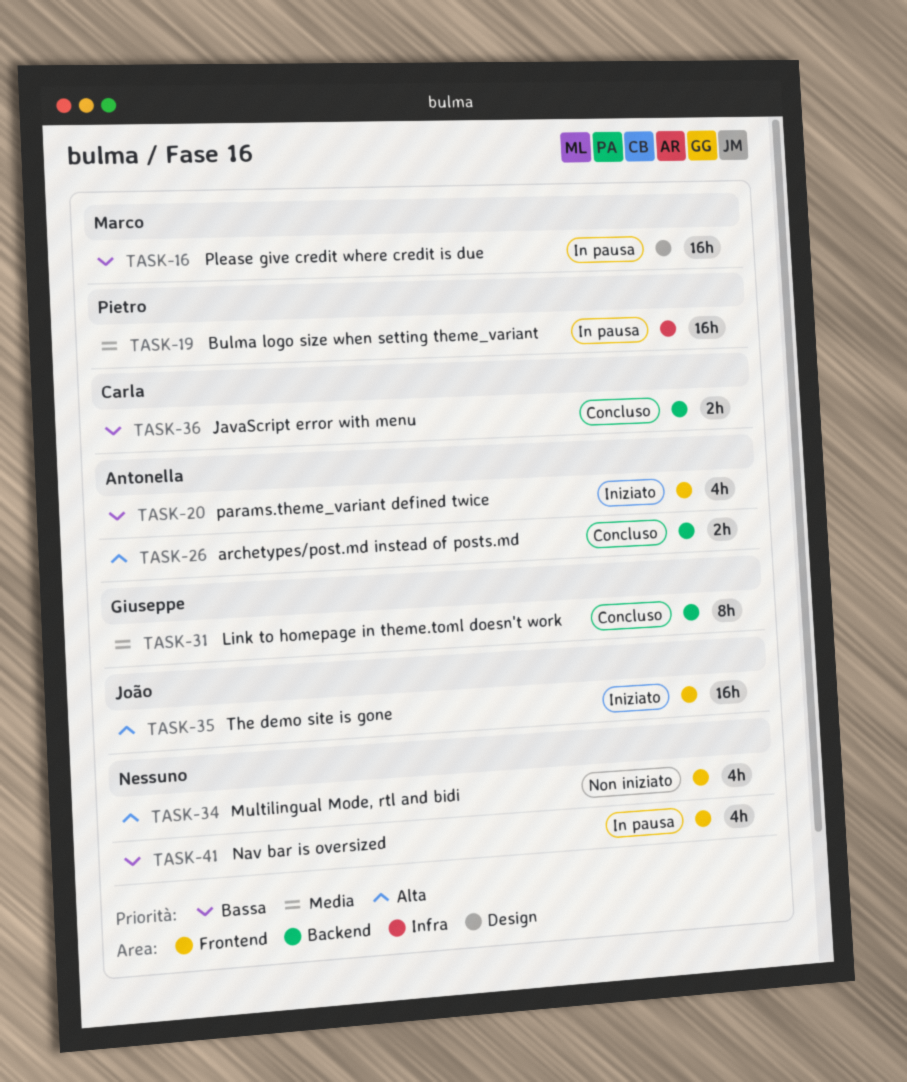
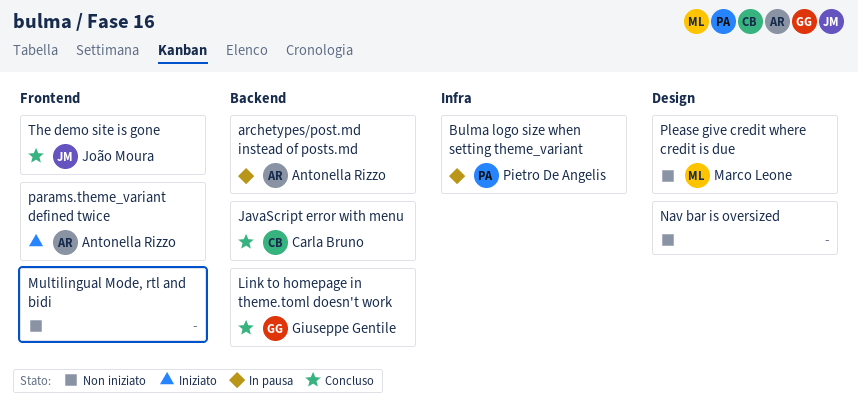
archetypes/post.md instead of posts.md, status: Concluso -> In pausa
Nav bar is oversized, status: In pausa -> Non iniziato
Nav bar is oversized, label: Frontend -> Design
Please give credit where credit is due, status: In pausa -> Non iniziato
The demo site is gone, status: Iniziato -> Concluso

